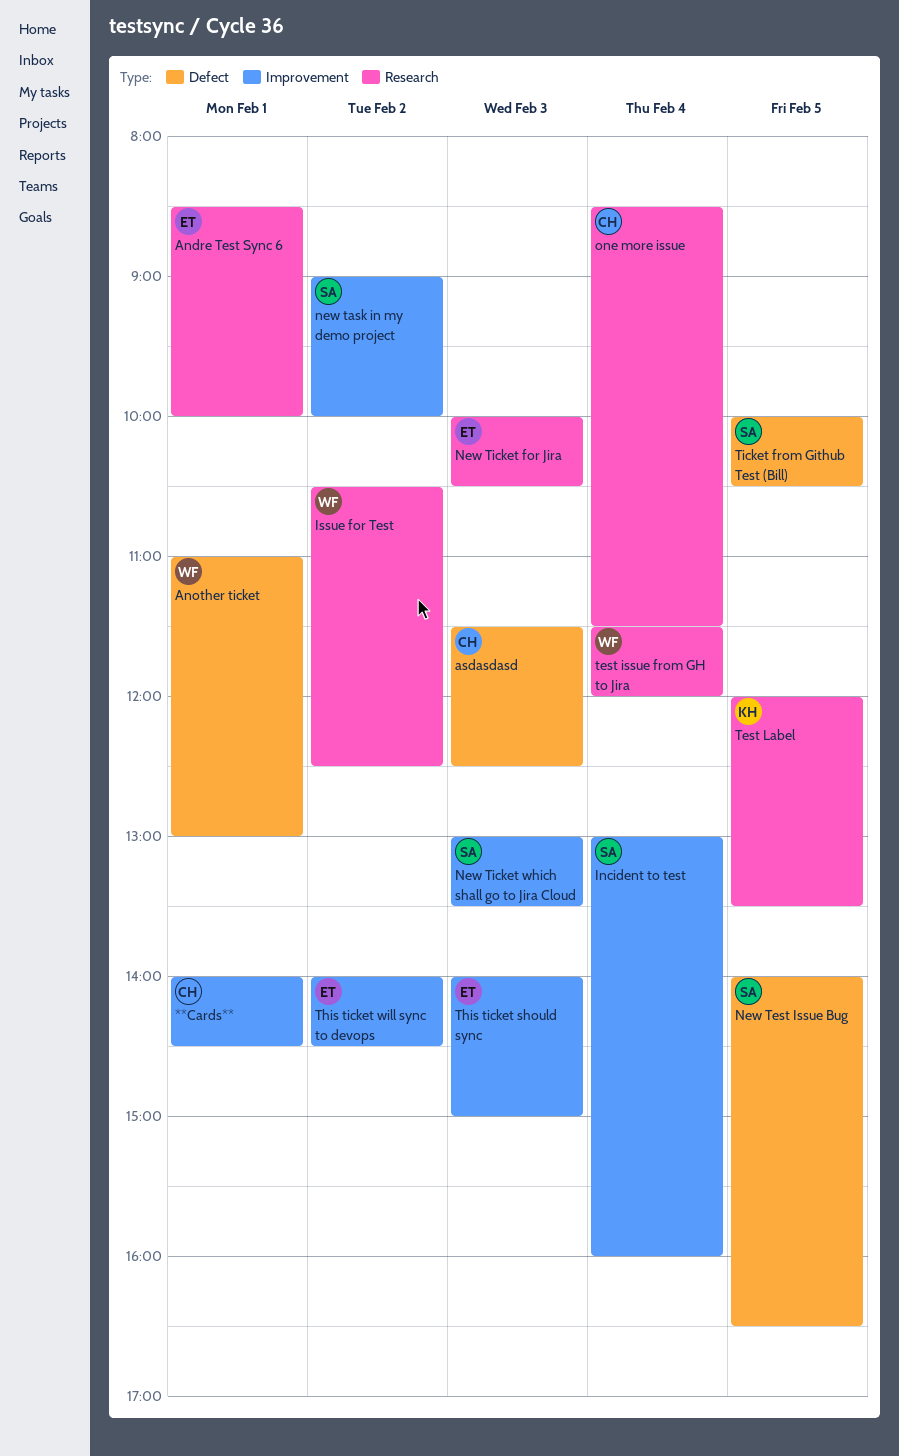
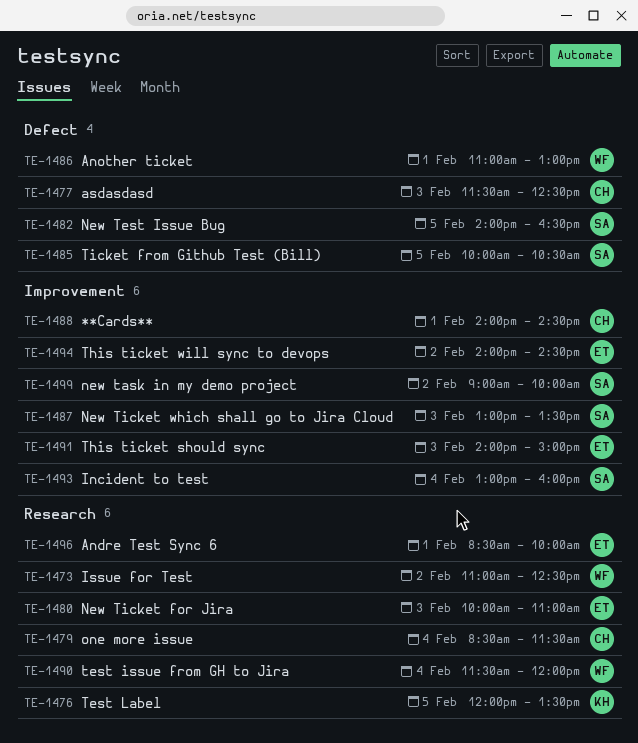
Issue for Test, begins: 10:30 -> 11:00
New Ticket for Jira, ends: 10:30 -> 11:00

